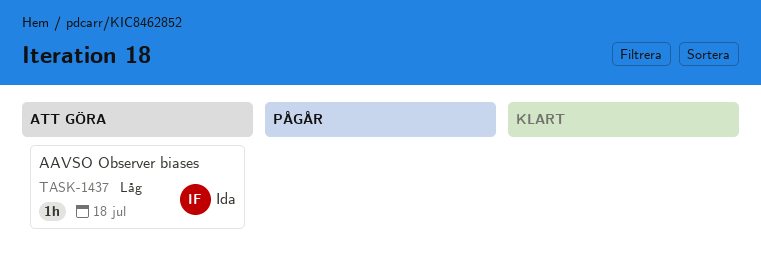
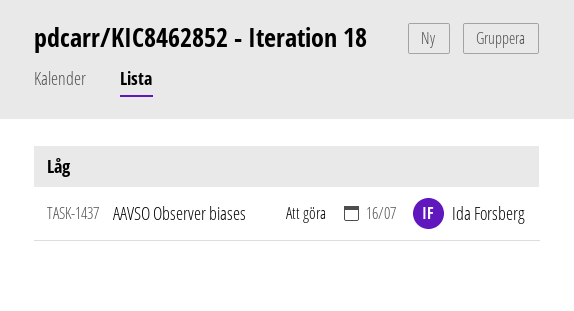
TASK-1437, due: Jul 18 -> Jul 16

